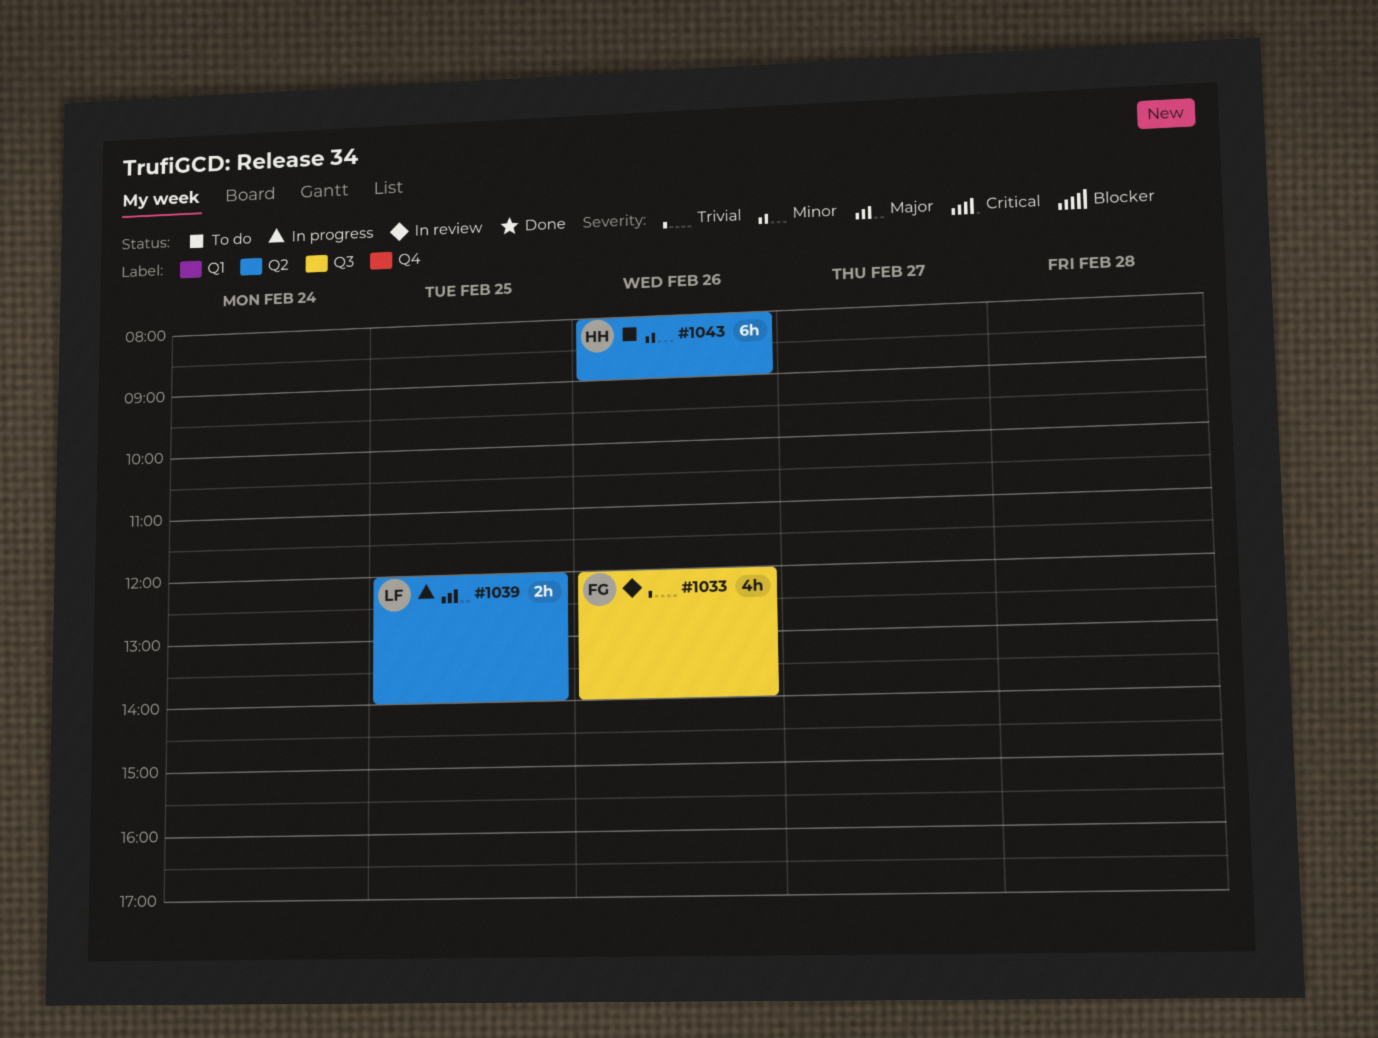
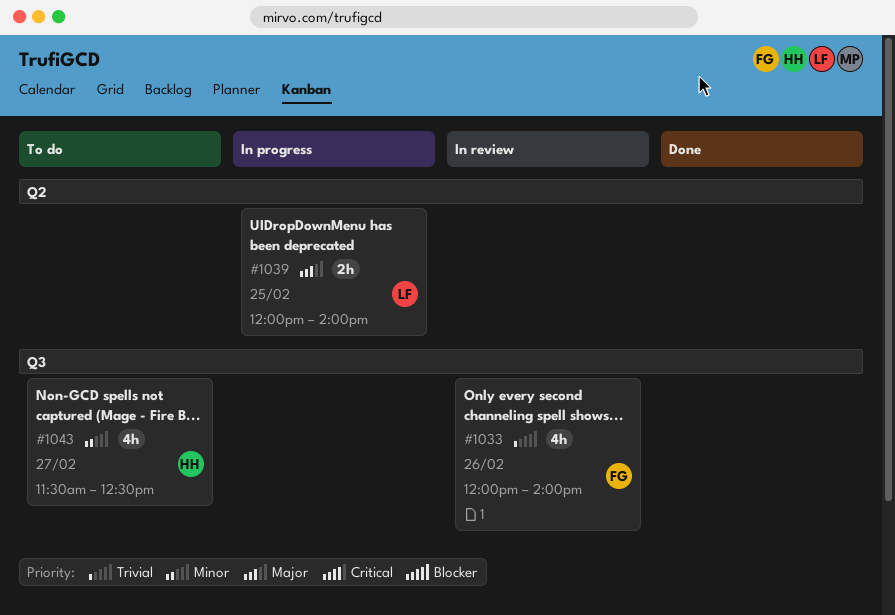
#1043, label: Q2 -> Q3
#1043, estimate: 6h -> 4h
#1043, day: Feb 26 -> Feb 27
#1043, begins: 08:00 -> 11:30
#1043, ends: 09:00 -> 12:30

